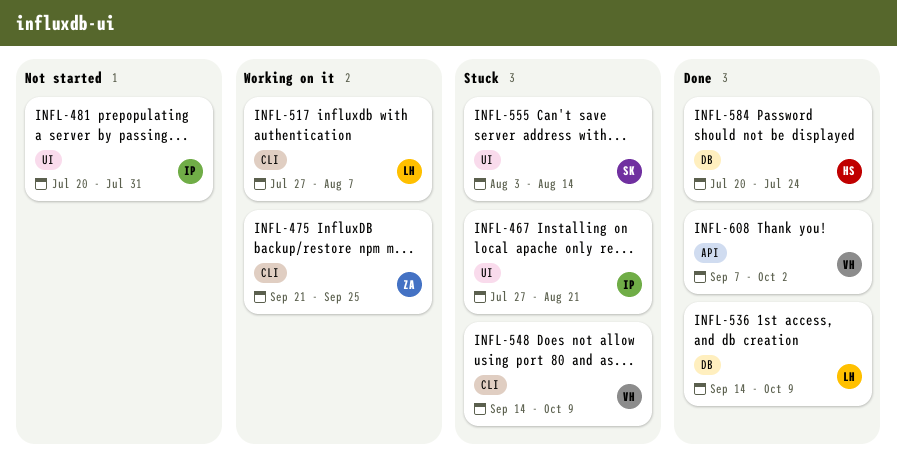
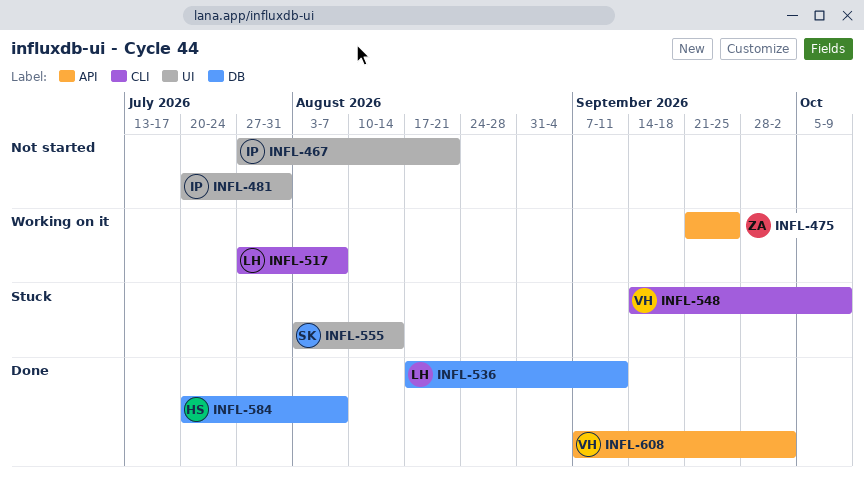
INFL-467, status: Stuck -> Not started
INFL-475, label: CLI -> API
INFL-536, start: Sep 14 -> Aug 17
INFL-536, due: Oct 9 -> Sep 11
INFL-584, due: Jul 24 -> Aug 7

